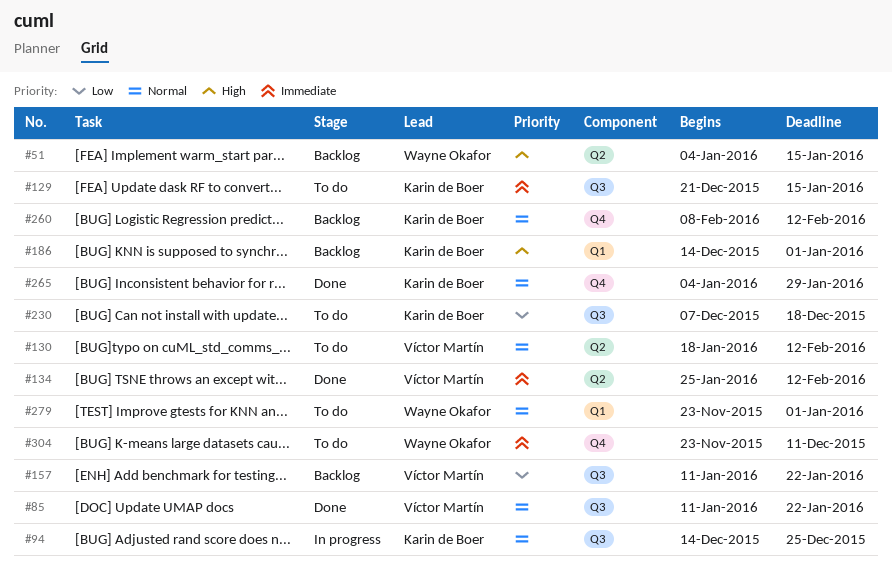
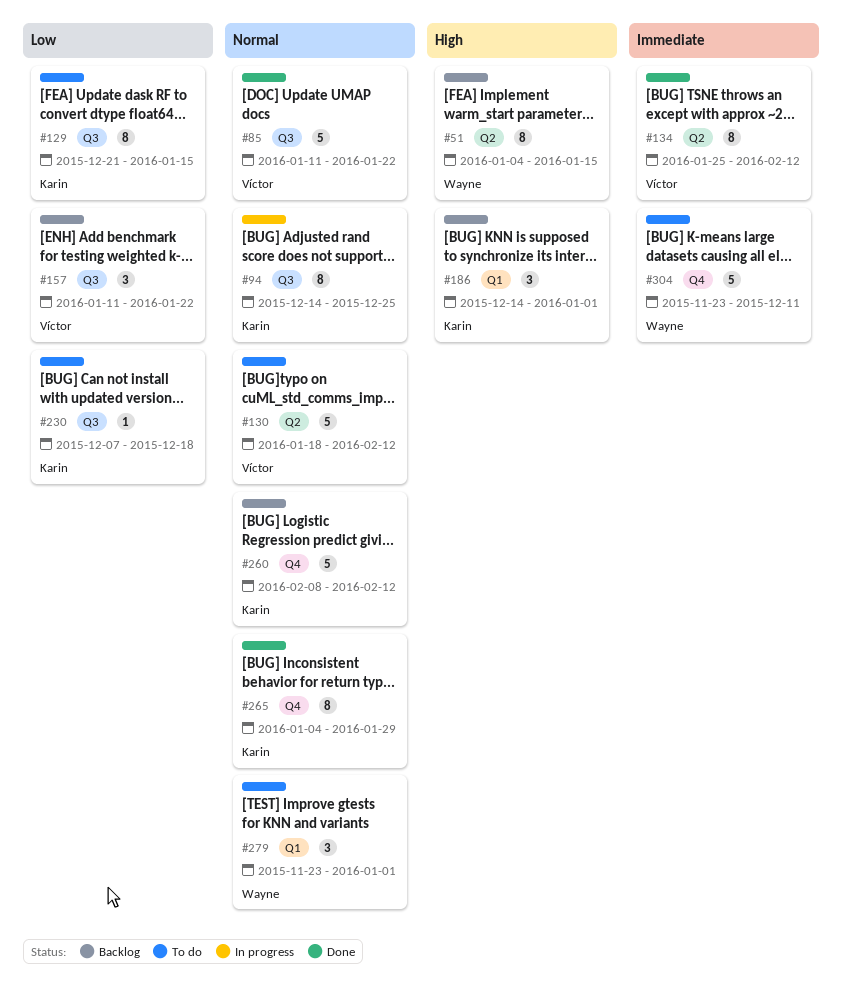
#129, priority: Immediate -> Low

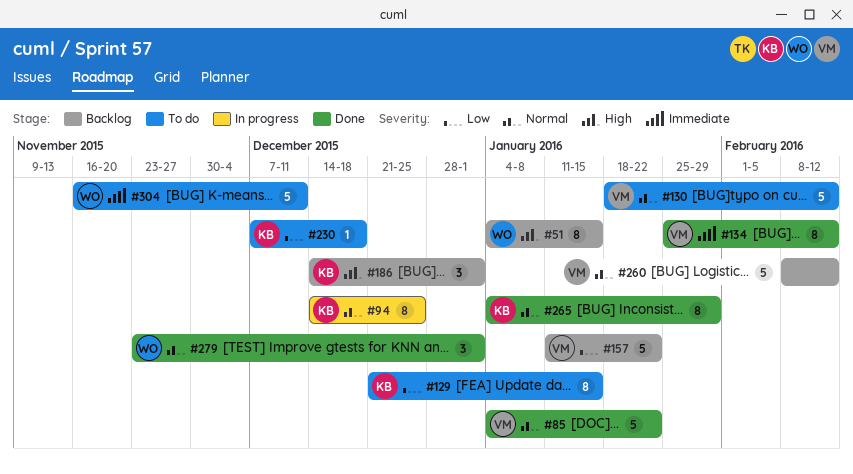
#85, start: Jan 11 -> Jan 4
#157, estimate: 3 -> 5
#260, owner: Karin -> Víctor
#279, status: To do -> Done
#304, start: Nov 23 -> Nov 16

